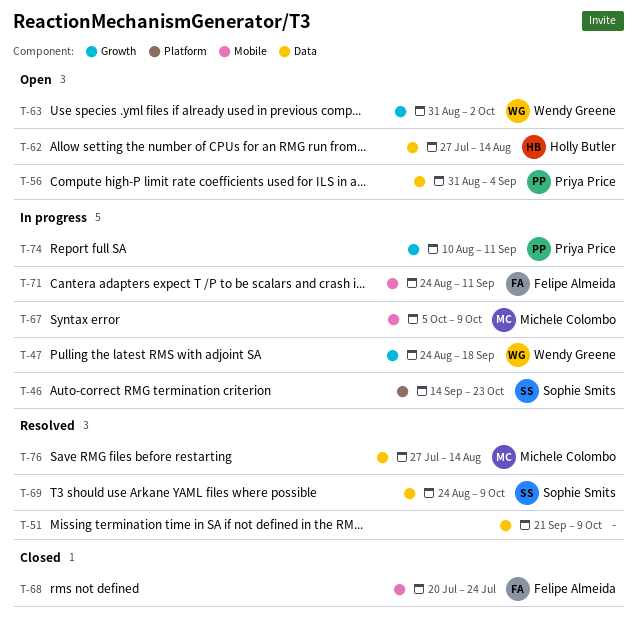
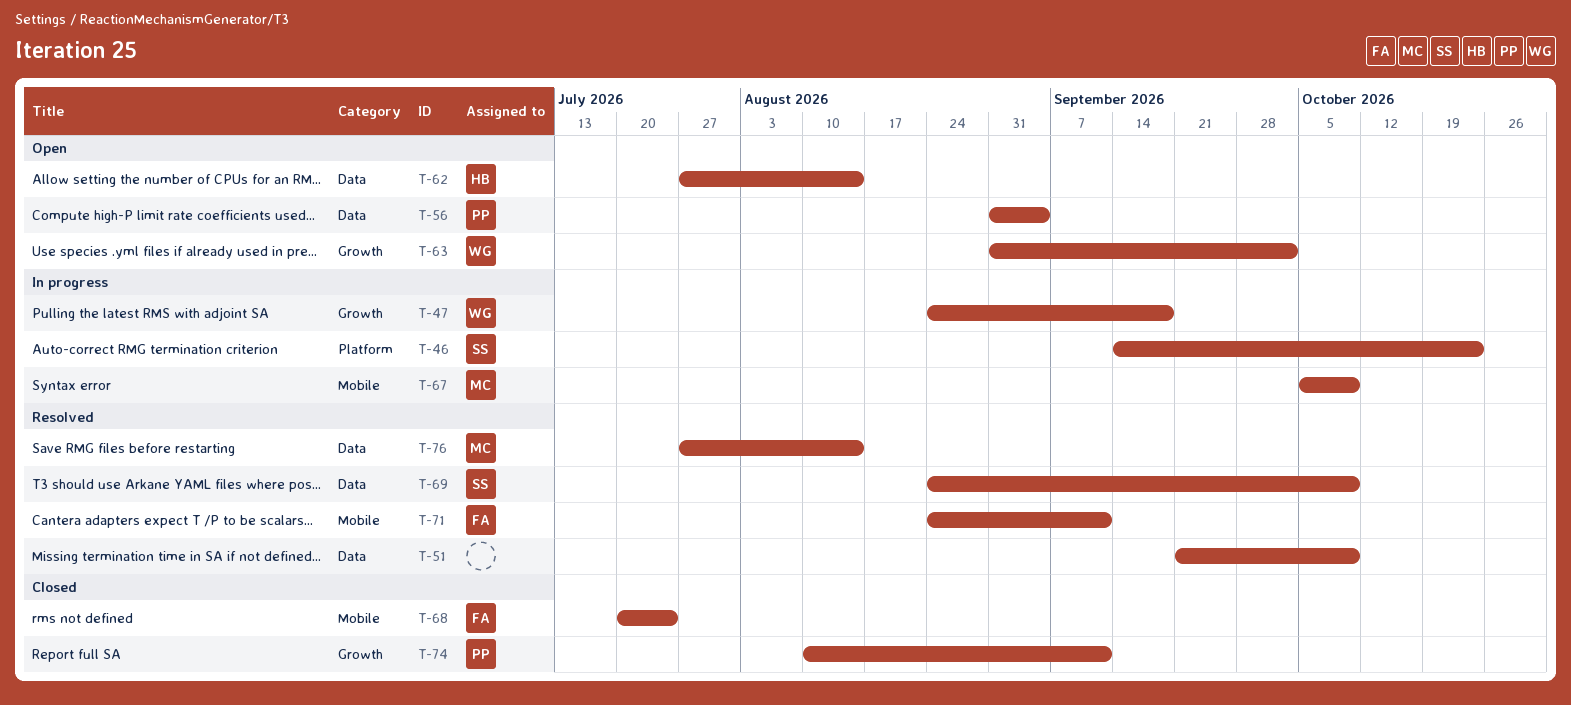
T-71, status: In progress -> Resolved
T-74, status: In progress -> Closed

